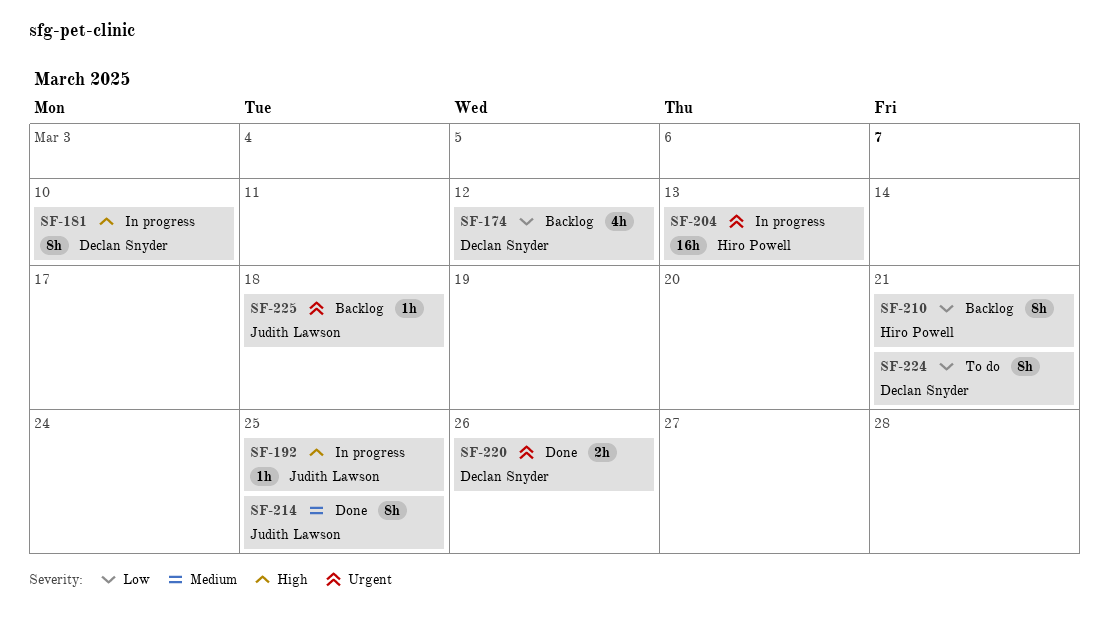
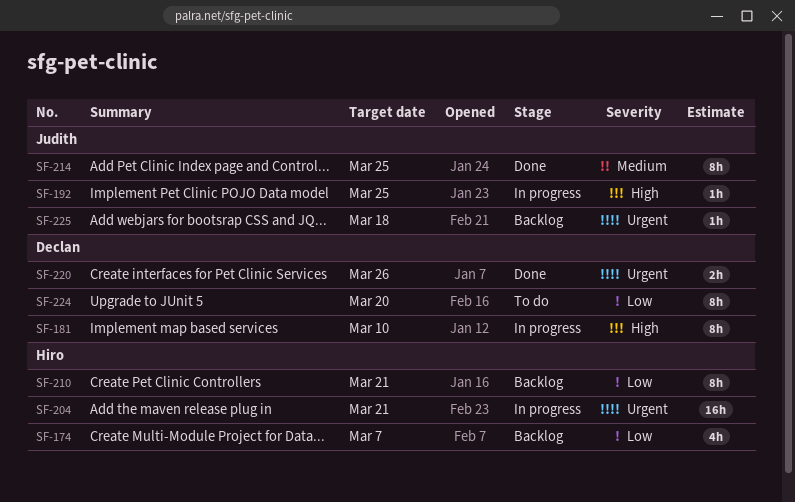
SF-174, owner: Declan Snyder -> Hiro Powell
SF-174, due: Mar 12 -> Mar 7
SF-204, due: Mar 13 -> Mar 21
SF-224, due: Mar 21 -> Mar 20

